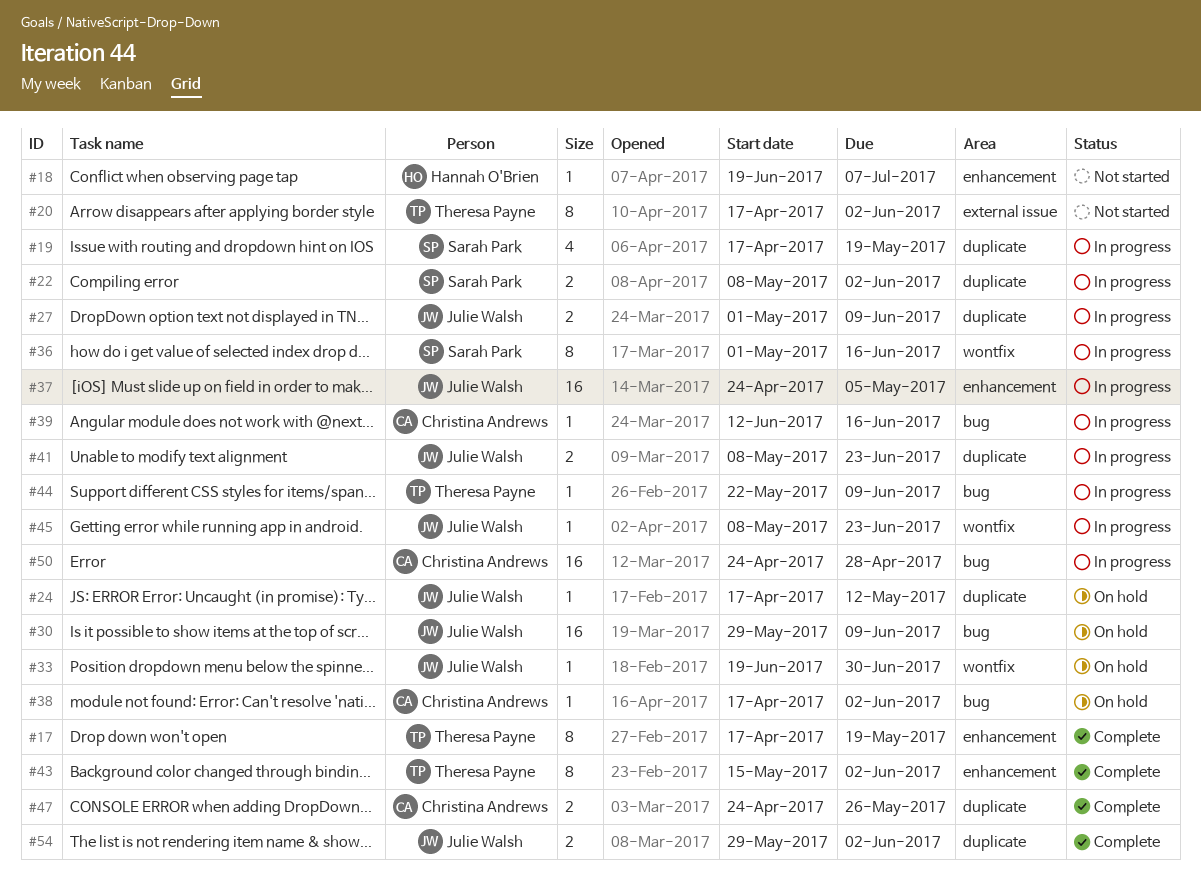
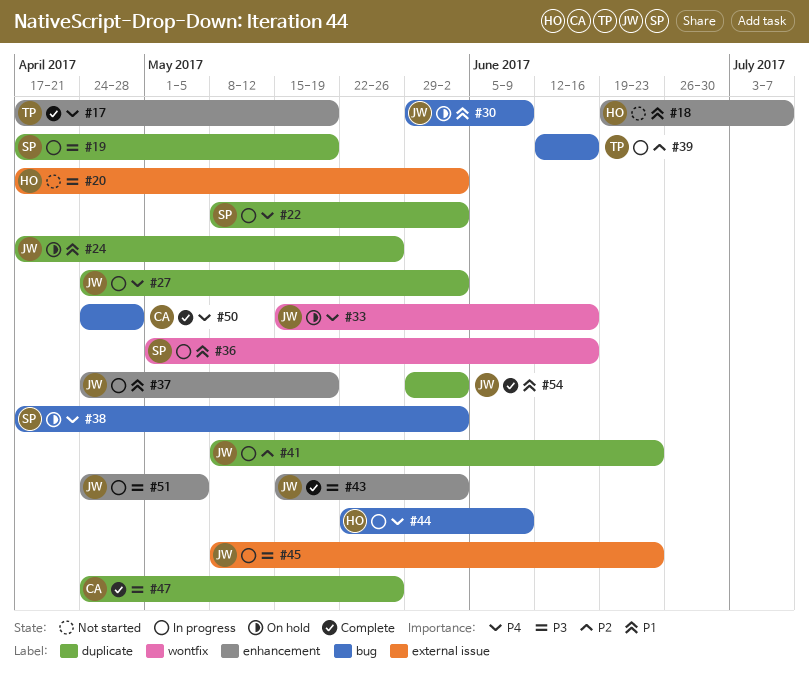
#20, owner: Theresa Payne -> Hannah O'Brien
#24, due: May 12 -> May 26
#27, start: May 1 -> Apr 24
#27, due: Jun 9 -> Jun 2
#33, start: Jun 19 -> May 15
#33, due: Jun 30 -> Jun 16
#37, due: May 5 -> May 19
#38, owner: Christina Andrews -> Sarah Park
#39, owner: Christina Andrews -> Theresa Payne
#43, owner: Theresa Payne -> Julie Walsh
#44, owner: Theresa Payne -> Hannah O'Brien
#45, label: wontfix -> external issue
#50, status: In progress -> Complete
#51: none -> present

